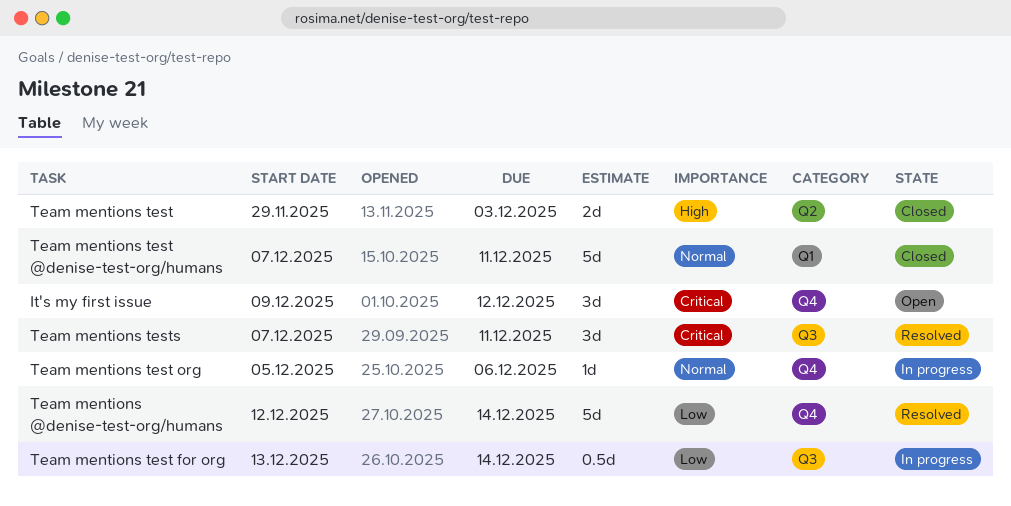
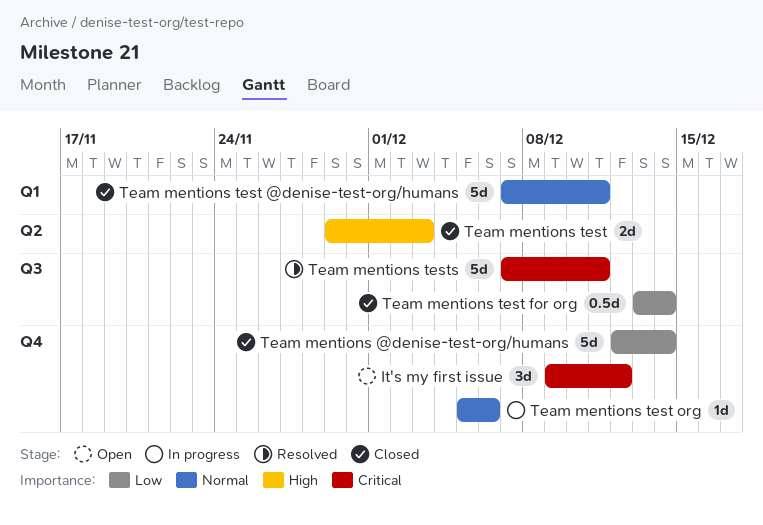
Team mentions @denise-test-org/humans, status: Resolved -> Closed
Team mentions test for org, status: In progress -> Closed
Team mentions tests, estimate: 3d -> 5d

